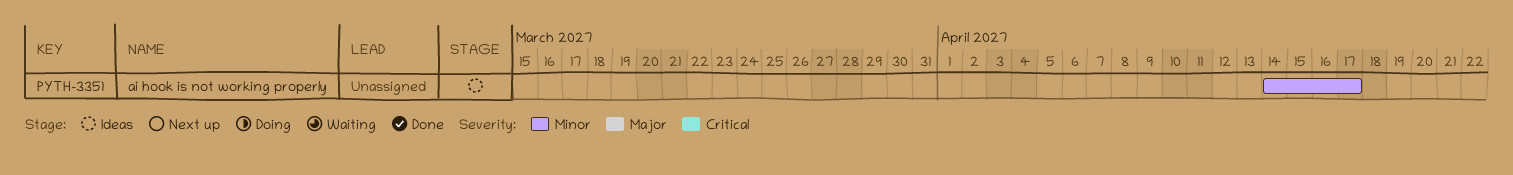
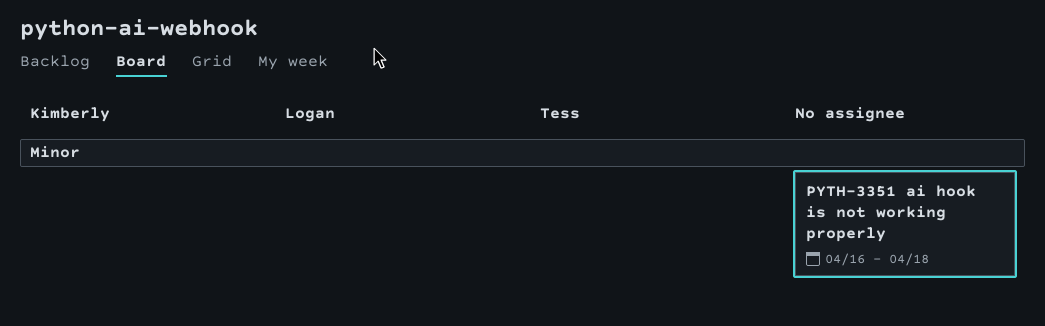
PYTH-3351, start: Apr 14 -> Apr 16
PYTH-3351, due: Apr 17 -> Apr 18

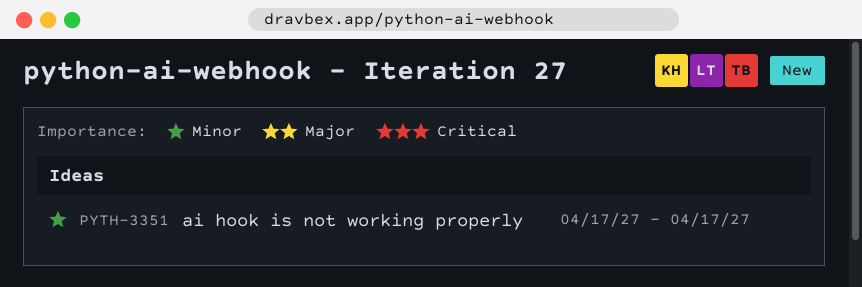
PYTH-3351, start: Apr 16 -> Apr 17
PYTH-3351, due: Apr 18 -> Apr 17

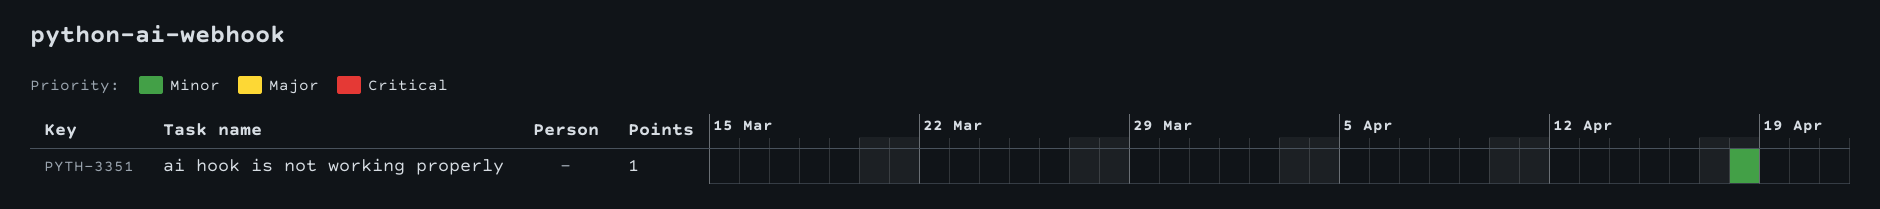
PYTH-3351, start: Apr 17 -> Apr 18
PYTH-3351, due: Apr 17 -> Apr 18

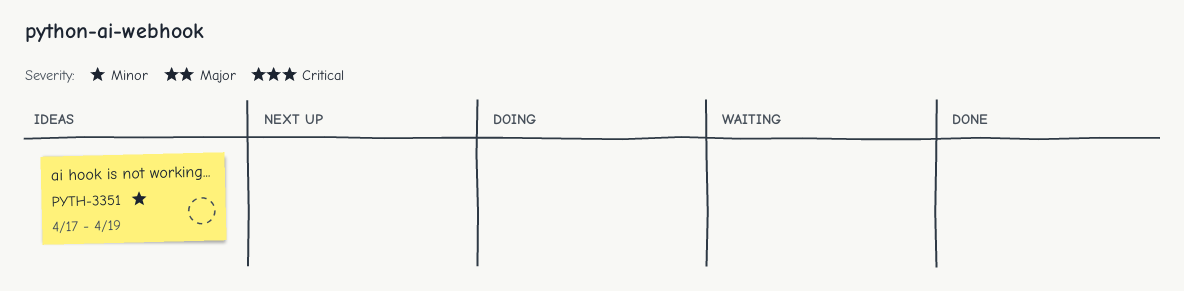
PYTH-3351, start: Apr 18 -> Apr 17
PYTH-3351, due: Apr 18 -> Apr 19

